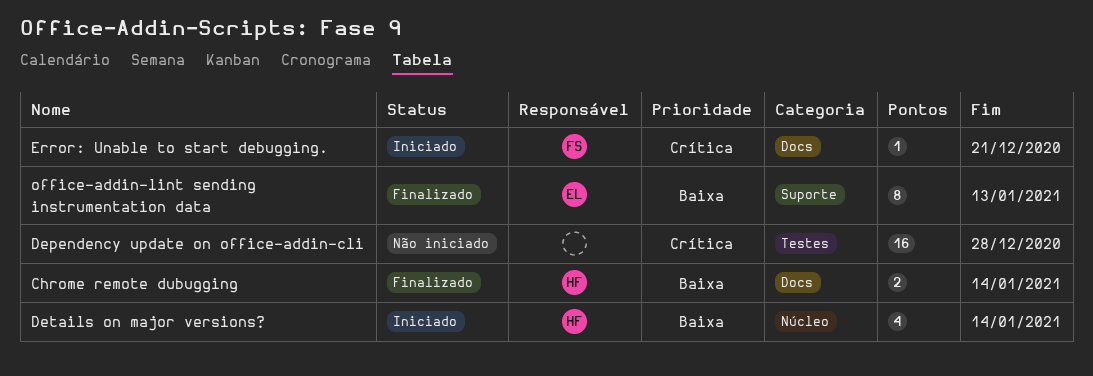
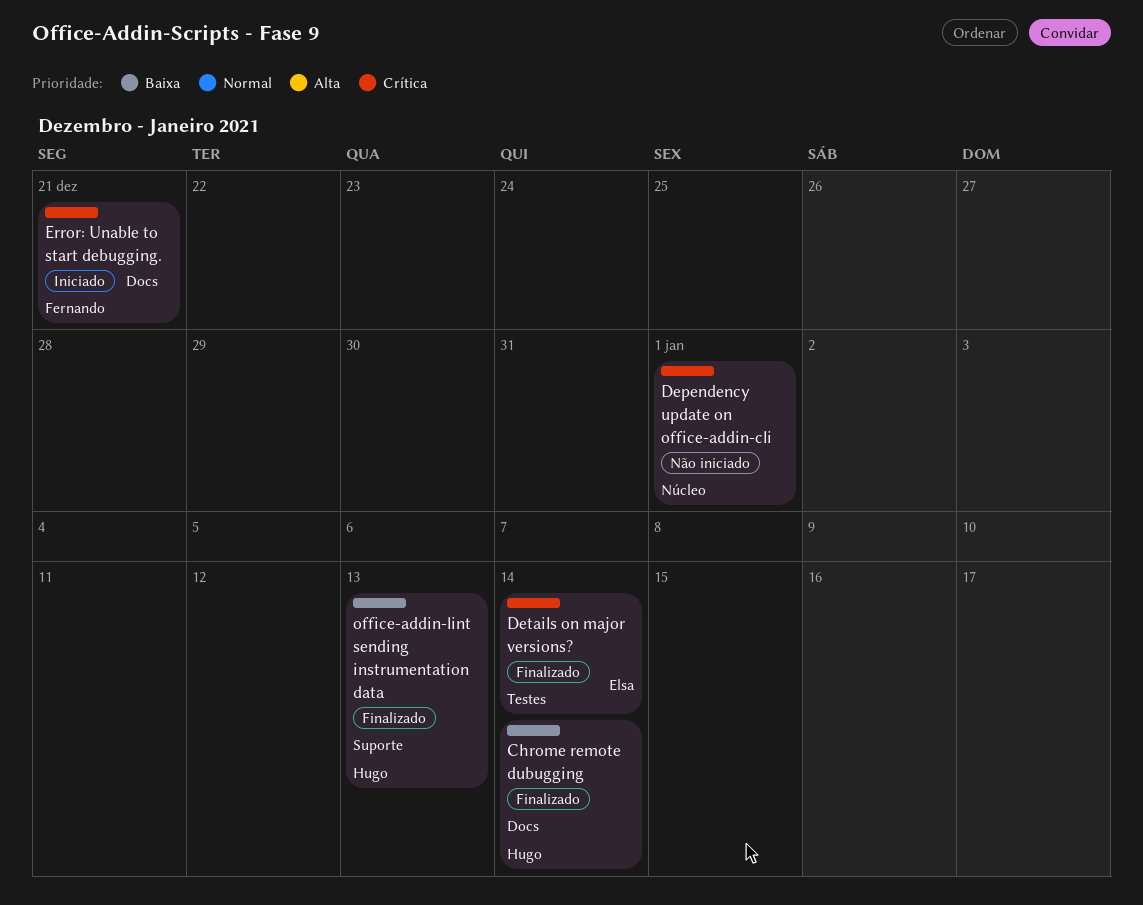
Dependency update on office-addin-cli, label: Testes -> Núcleo
Dependency update on office-addin-cli, due: Dec 28 -> Jan 1
Details on major versions?, status: Iniciado -> Finalizado
Details on major versions?, owner: Hugo -> Elsa
Details on major versions?, priority: Baixa -> Crítica
Details on major versions?, label: Núcleo -> Testes
office-addin-lint sending instrumentation data, owner: Elsa -> Hugo

